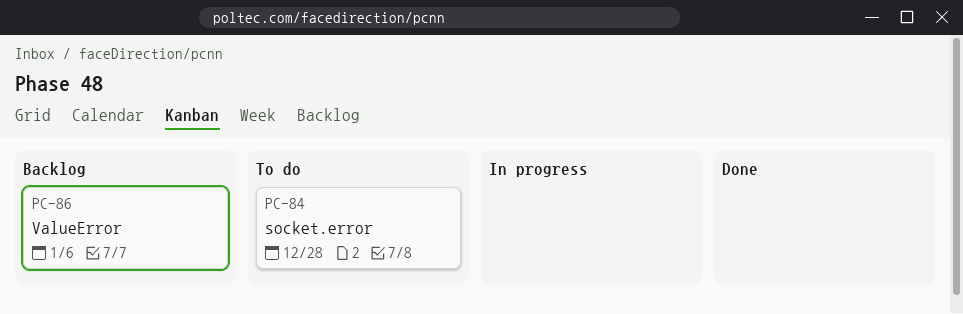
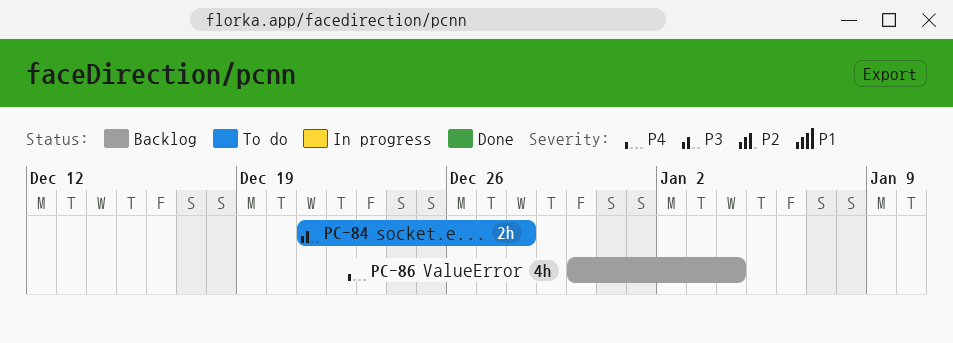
PC-86, due: Jan 6 -> Jan 4

